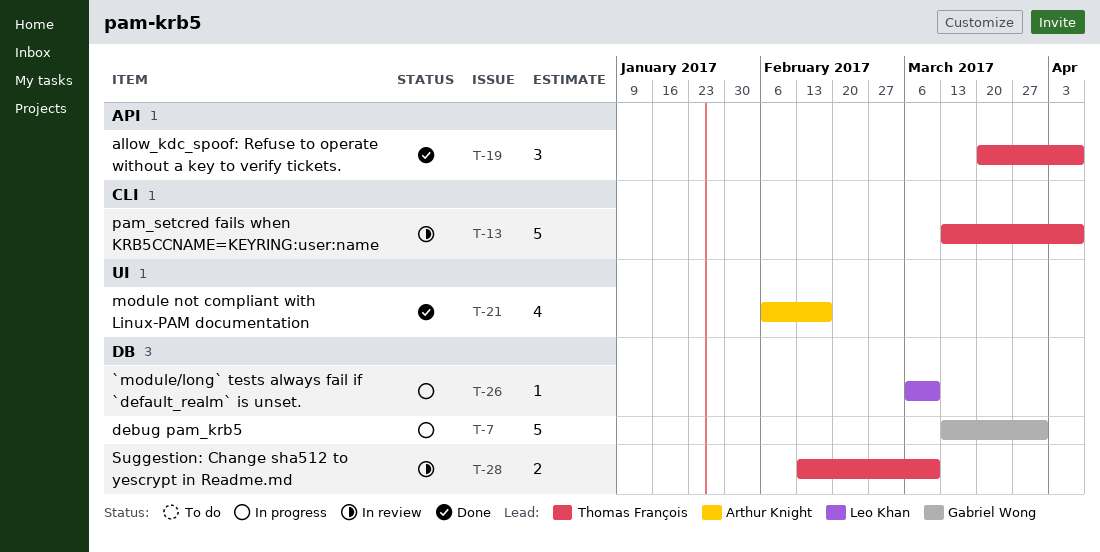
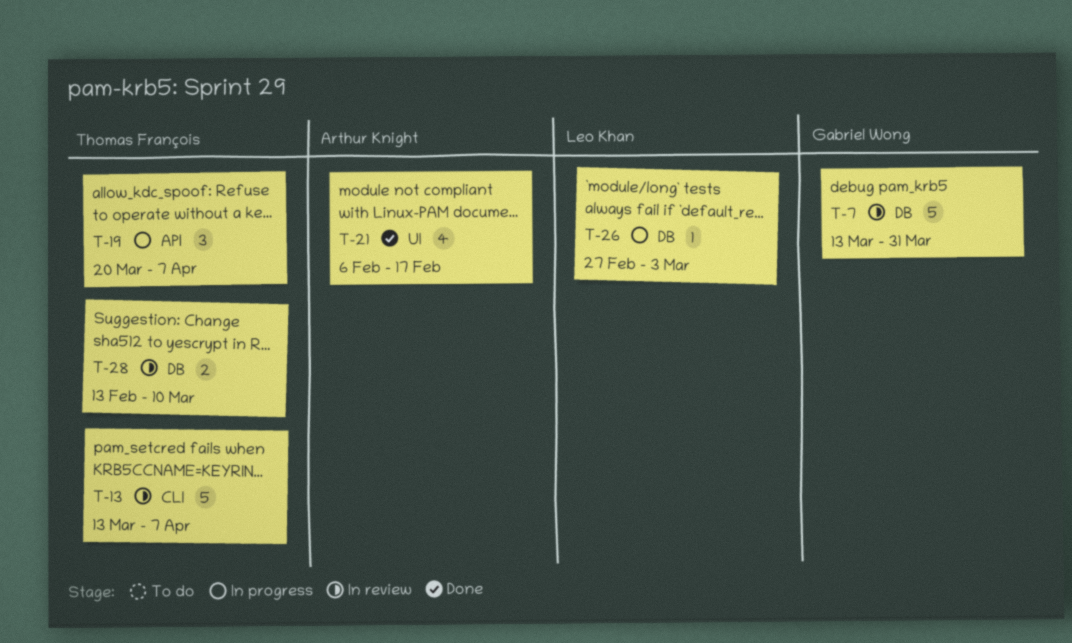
T-7, status: In progress -> In review
T-19, status: Done -> In progress
T-26, start: Mar 6 -> Feb 27
T-26, due: Mar 10 -> Mar 3

